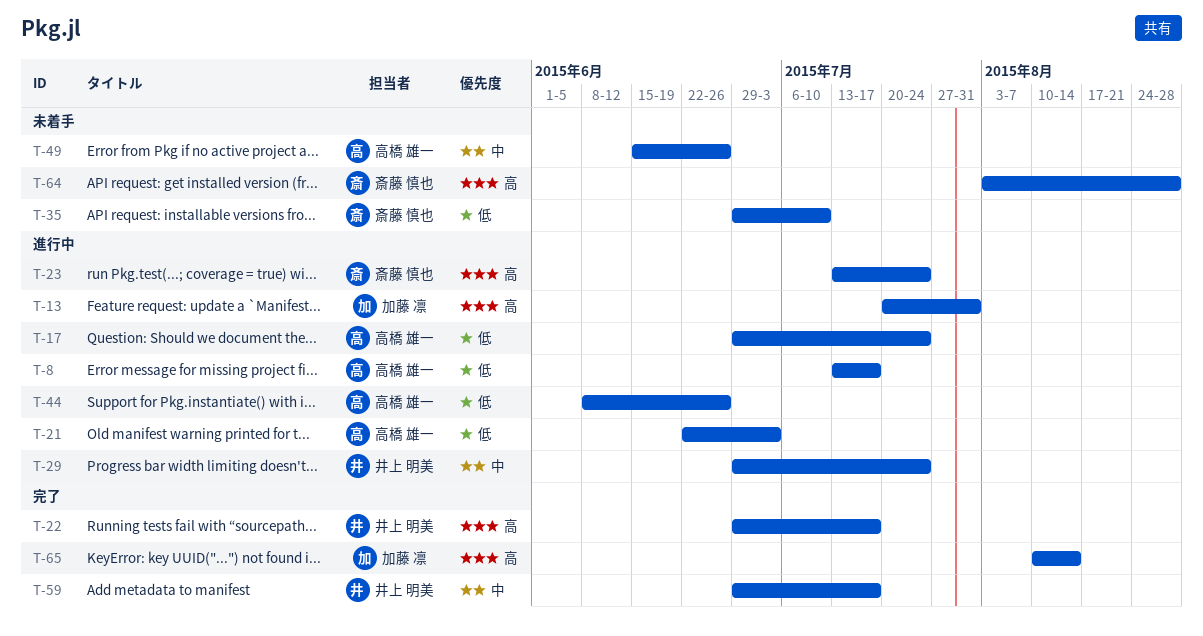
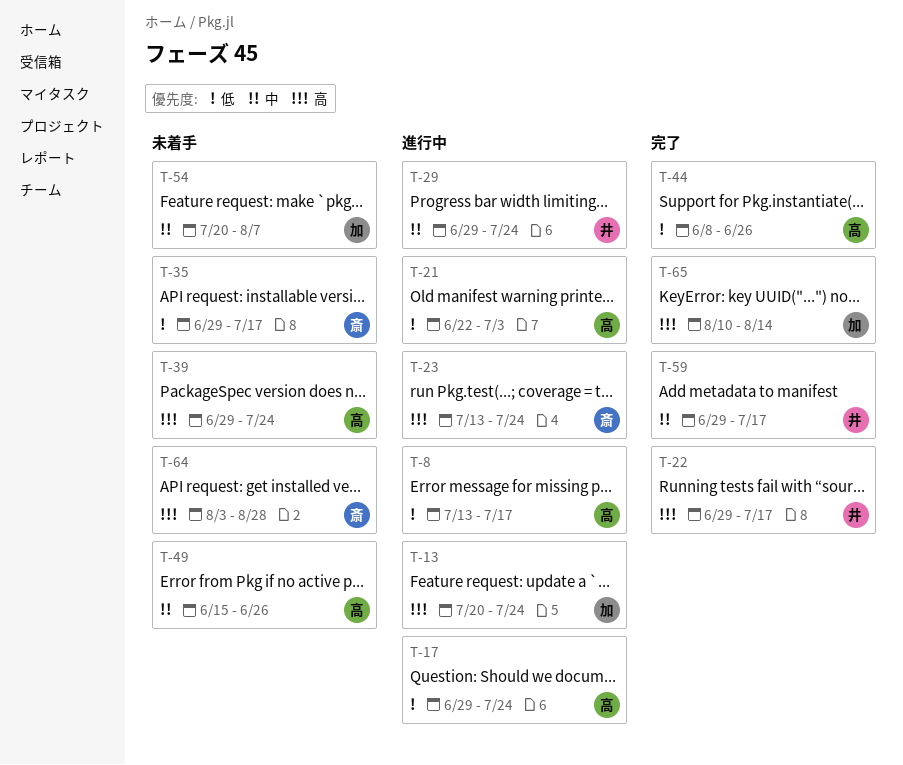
T-13, due: Jul 31 -> Jul 24
T-35, due: Jul 10 -> Jul 17
T-39: none -> present
T-44, status: 進行中 -> 完了
T-54: none -> present

